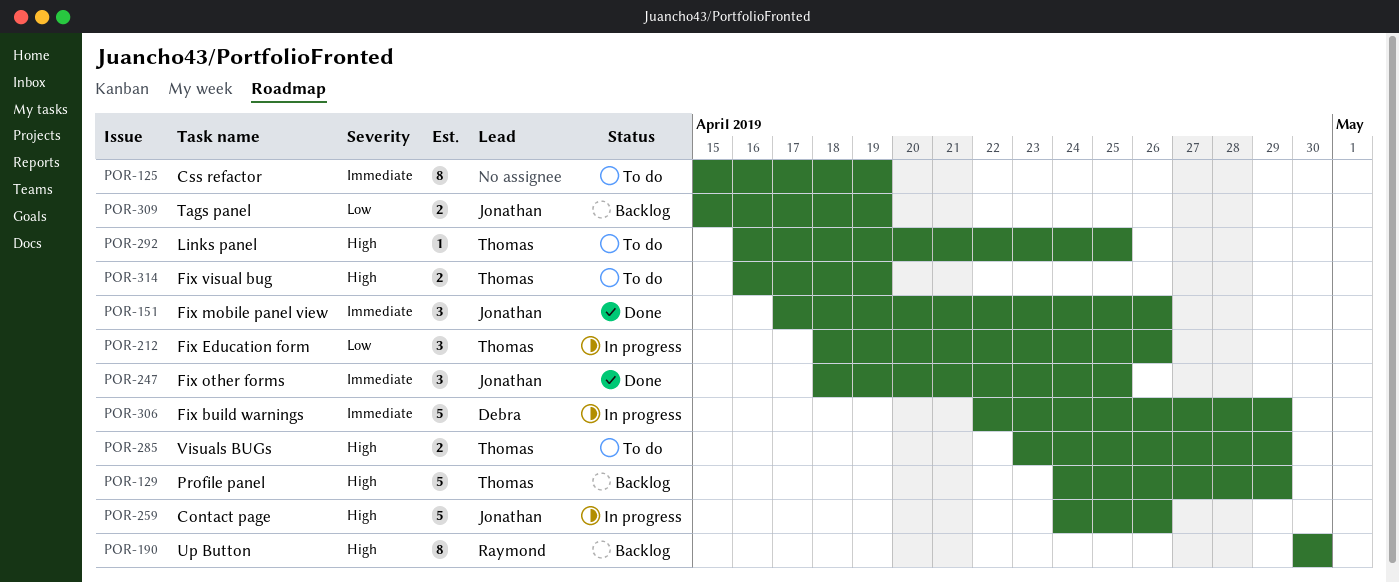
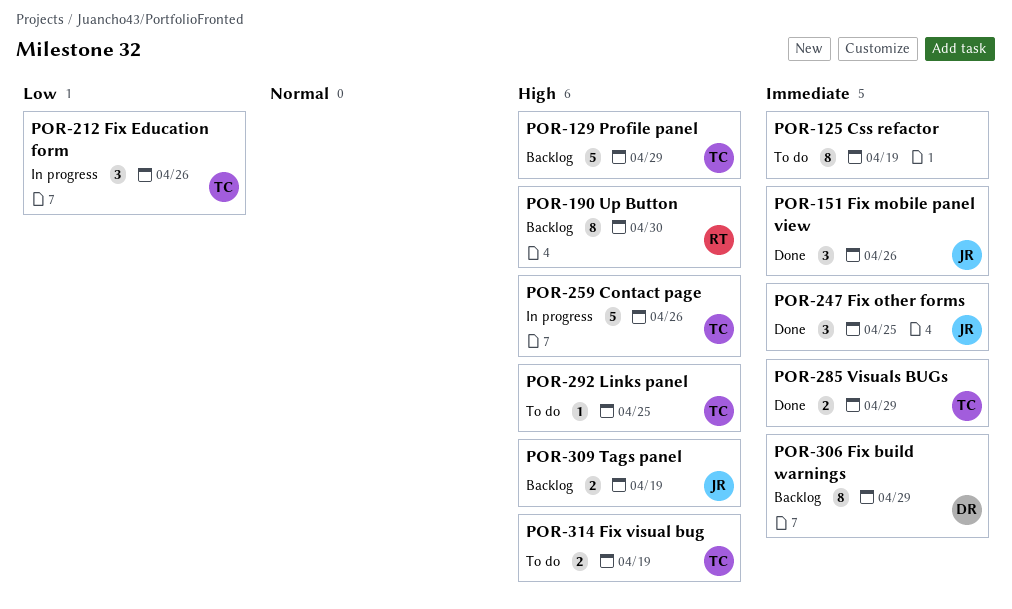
POR-259, owner: Jonathan -> Thomas
POR-285, status: To do -> Done
POR-285, priority: High -> Immediate
POR-306, status: In progress -> Backlog
POR-306, estimate: 5 -> 8
POR-309, priority: Low -> High

